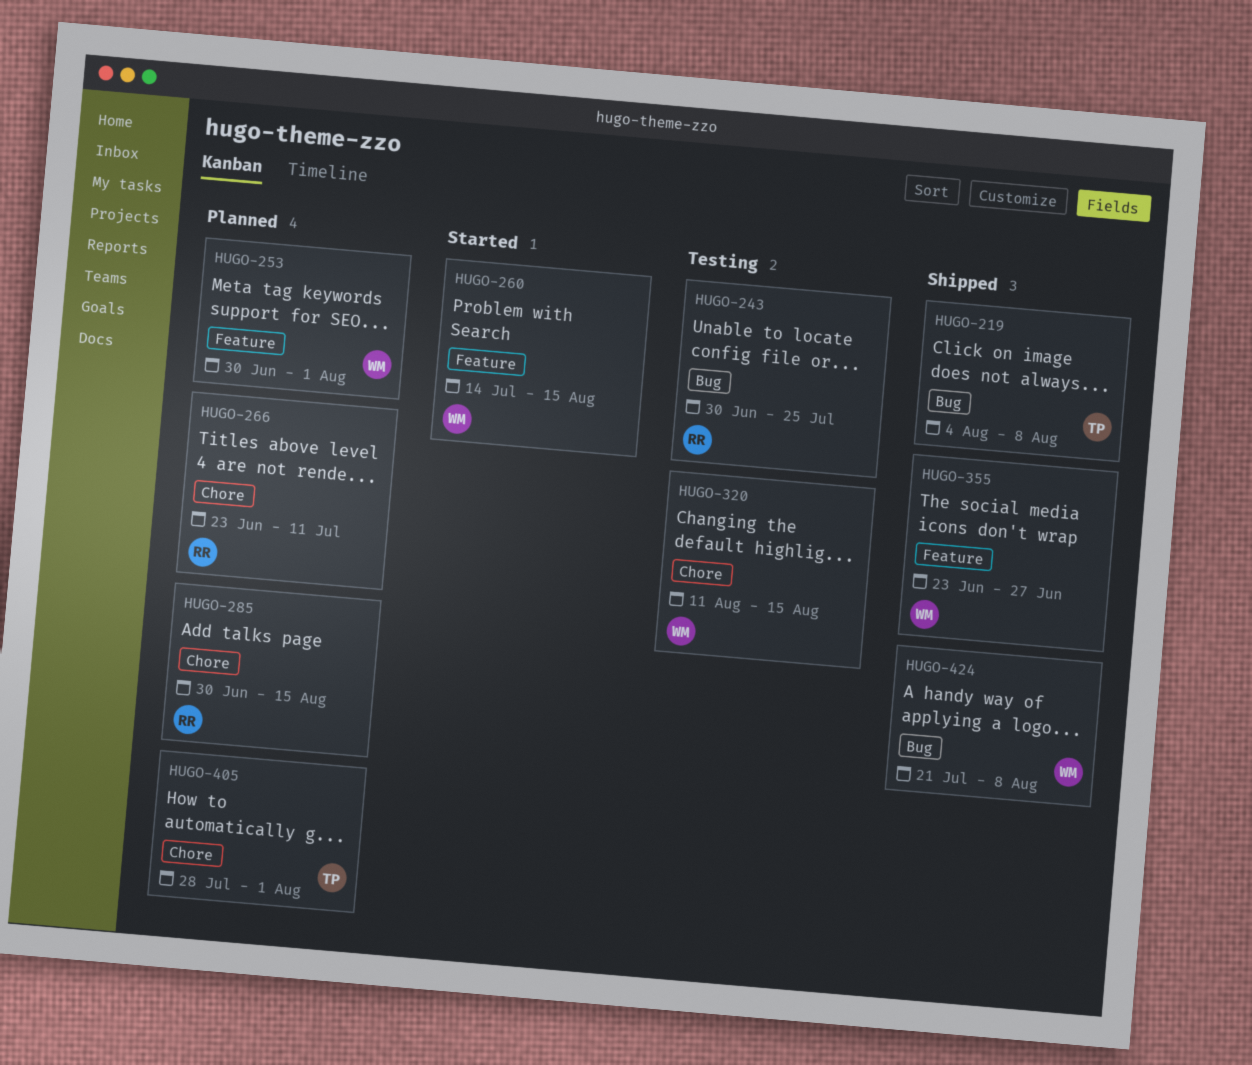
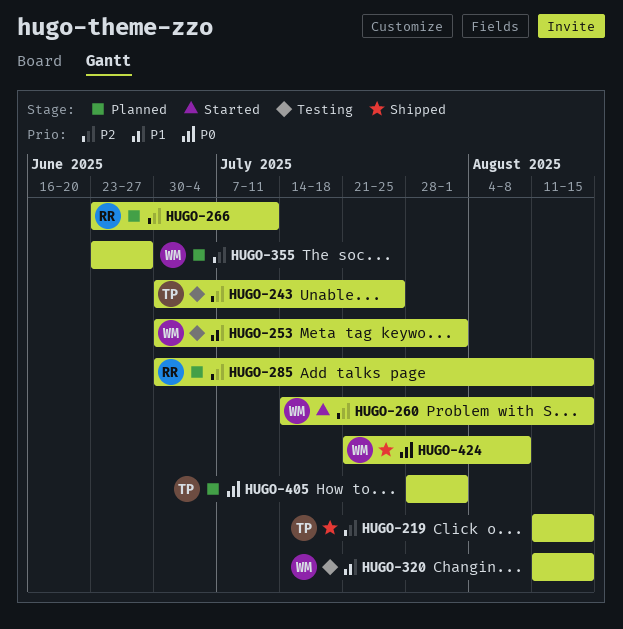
HUGO-219, start: Aug 4 -> Aug 11
HUGO-219, due: Aug 8 -> Aug 15
HUGO-243, owner: RR -> TP
HUGO-253, status: Planned -> Testing
HUGO-355, status: Shipped -> Planned

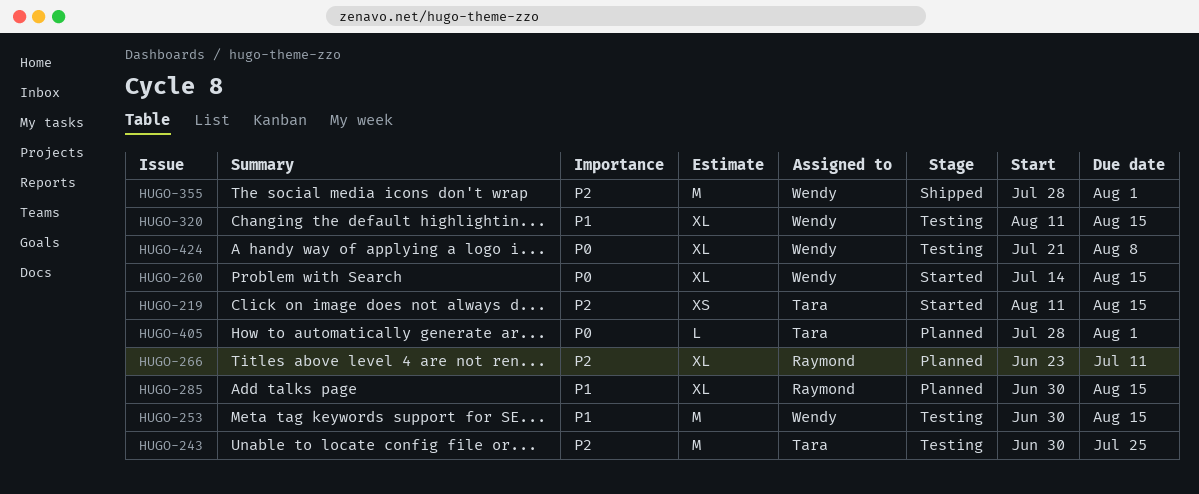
HUGO-219, status: Shipped -> Started
HUGO-253, due: Aug 1 -> Aug 15
HUGO-260, priority: P2 -> P0
HUGO-285, priority: P2 -> P1
HUGO-355, status: Planned -> Shipped
HUGO-355, start: Jun 23 -> Jul 28
HUGO-355, due: Jun 27 -> Aug 1
HUGO-424, status: Shipped -> Testing

